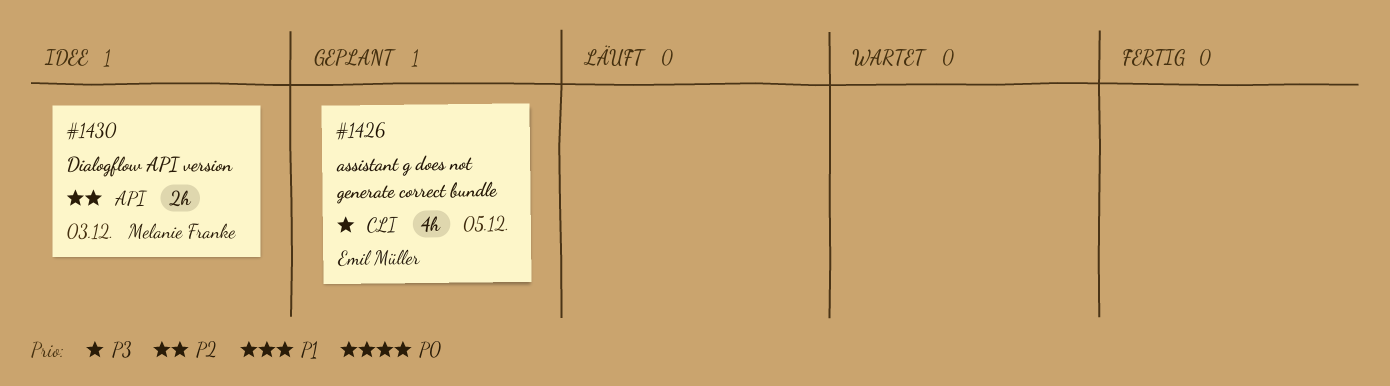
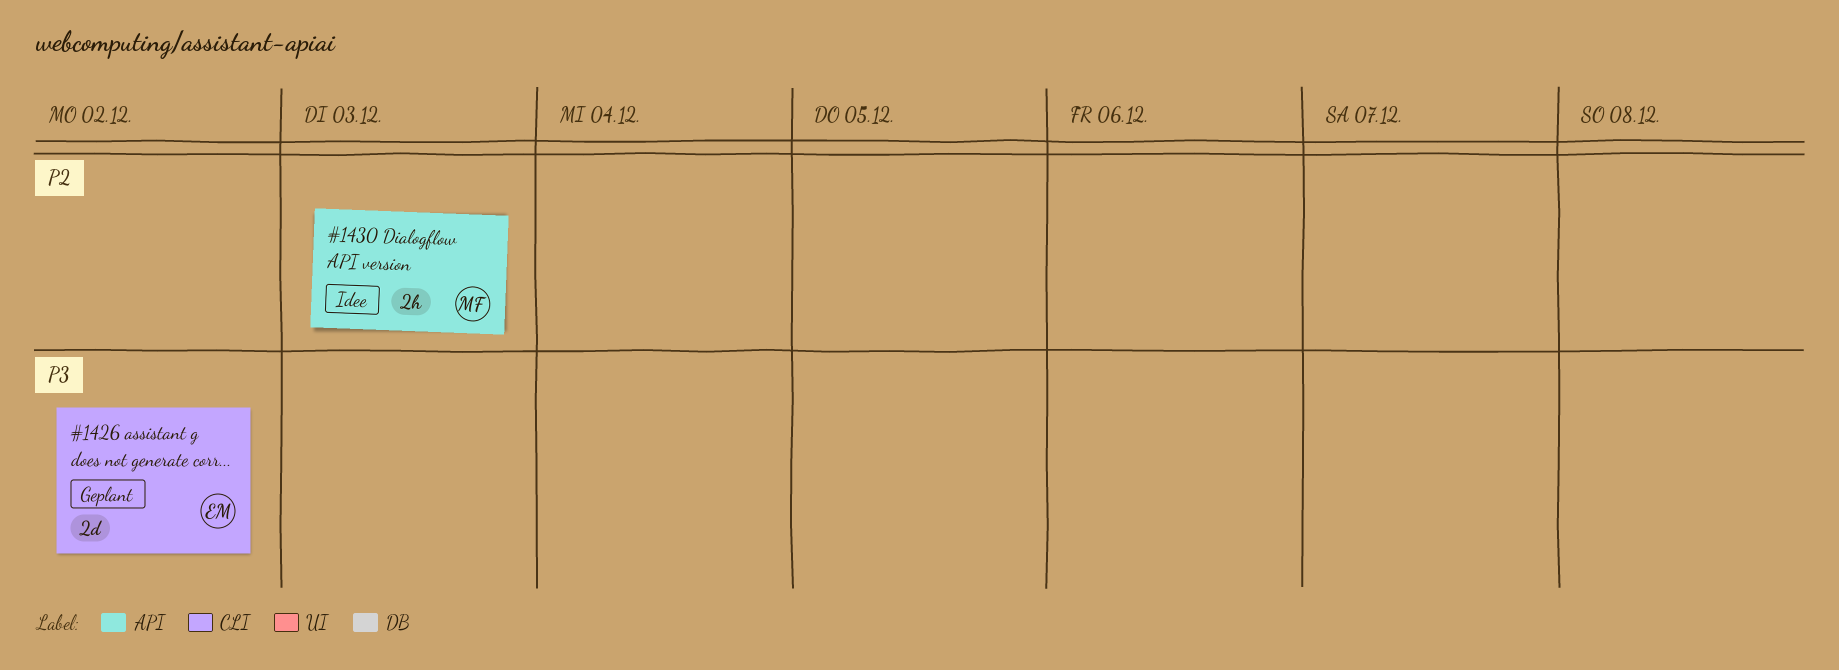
#1426, estimate: 4h -> 2d
#1426, due: Dec 5 -> Dec 2

